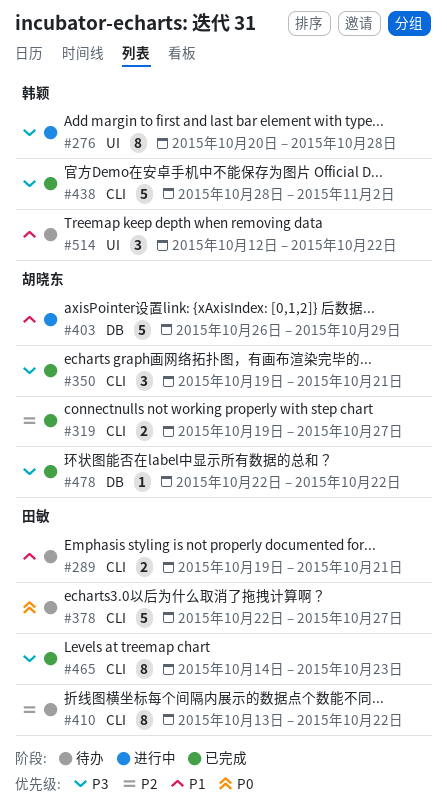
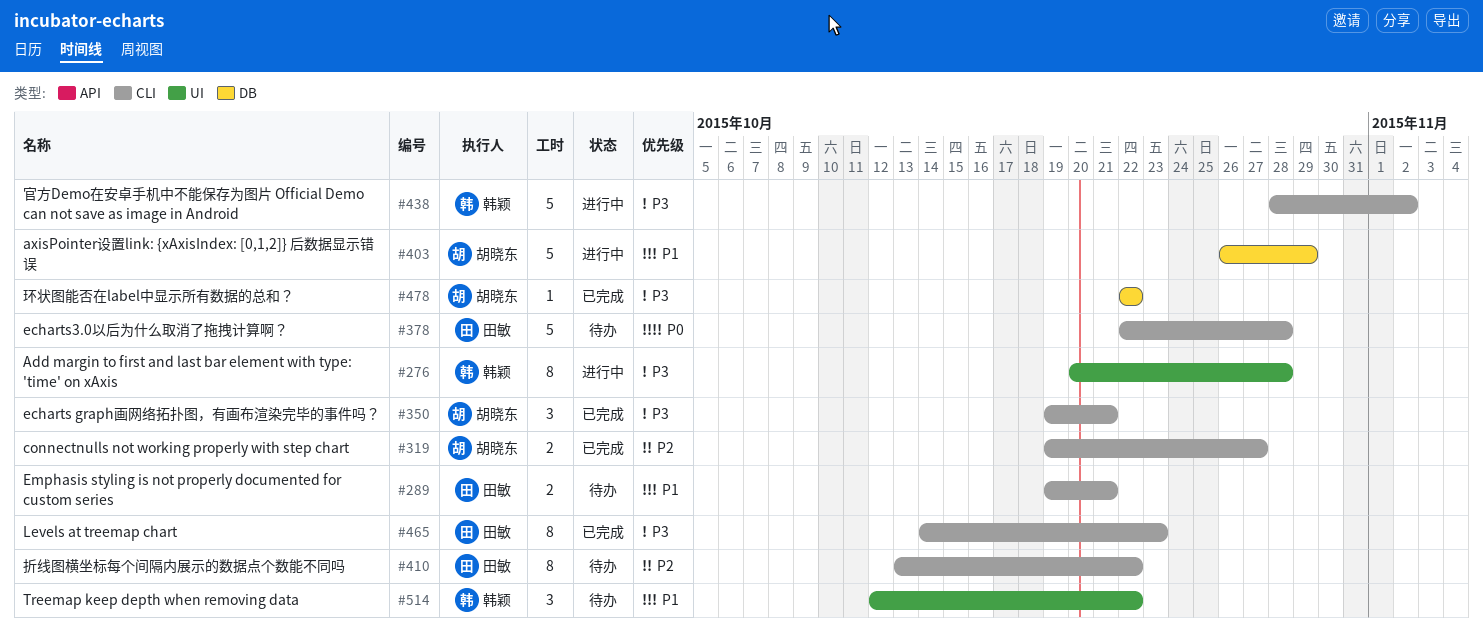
#378, due: Oct 27 -> Oct 28
#438, status: 已完成 -> 进行中

